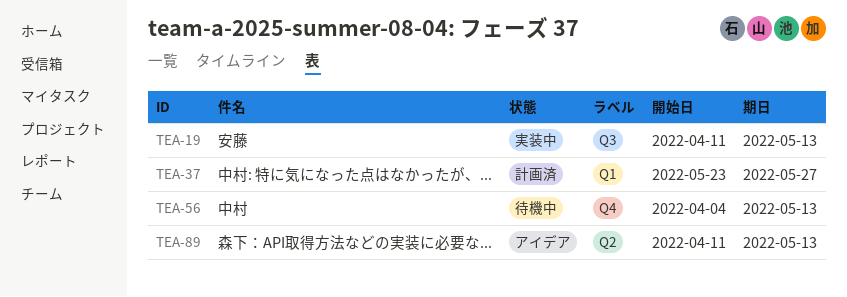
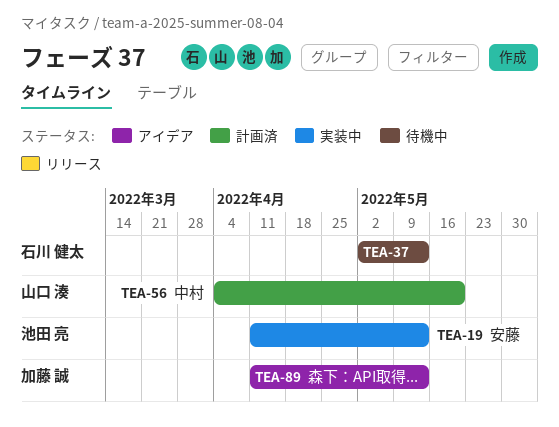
TEA-37, status: 計画済 -> 待機中
TEA-37, start: May 23 -> May 2
TEA-37, due: May 27 -> May 13
TEA-56, status: 待機中 -> 計画済
TEA-56, due: May 13 -> May 20

